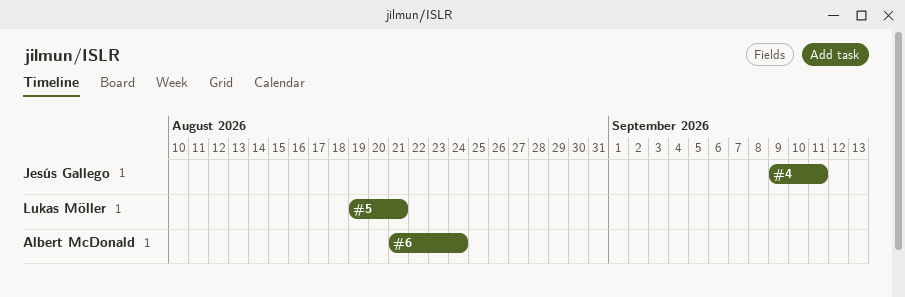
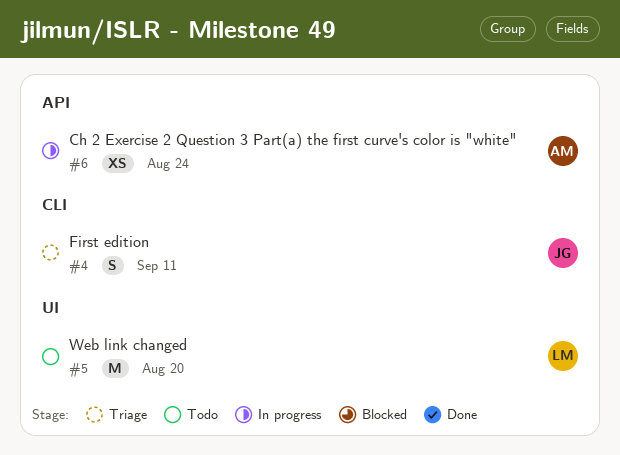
#5, due: Aug 21 -> Aug 20

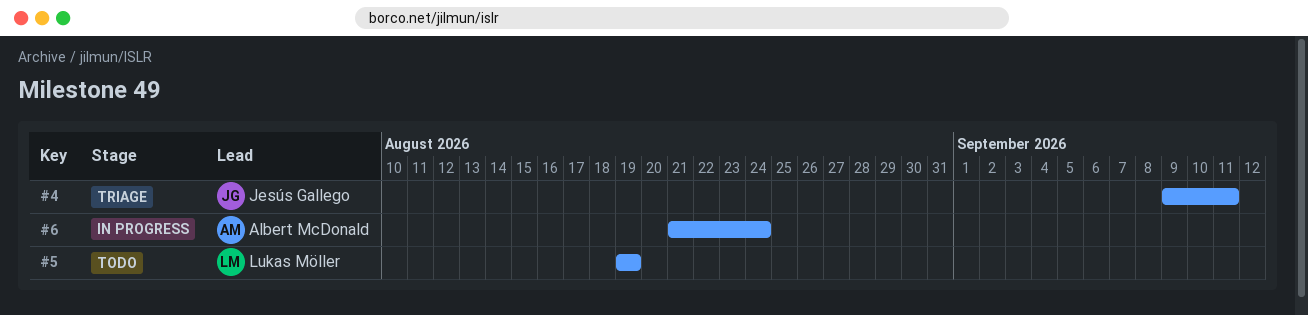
#5, due: Aug 20 -> Aug 19

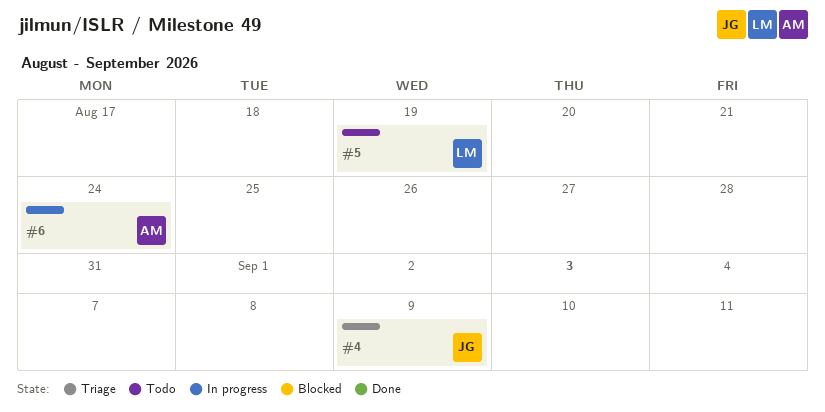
#4, due: Sep 11 -> Sep 9

